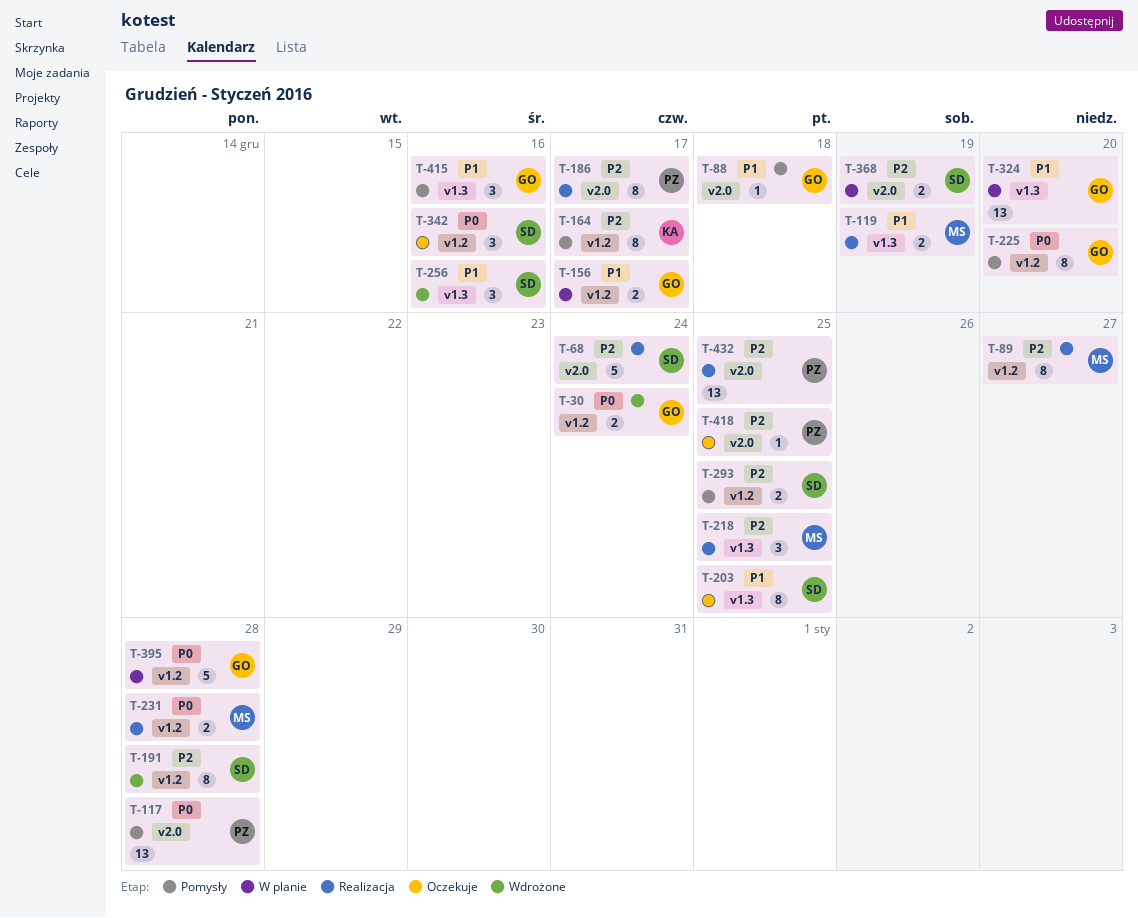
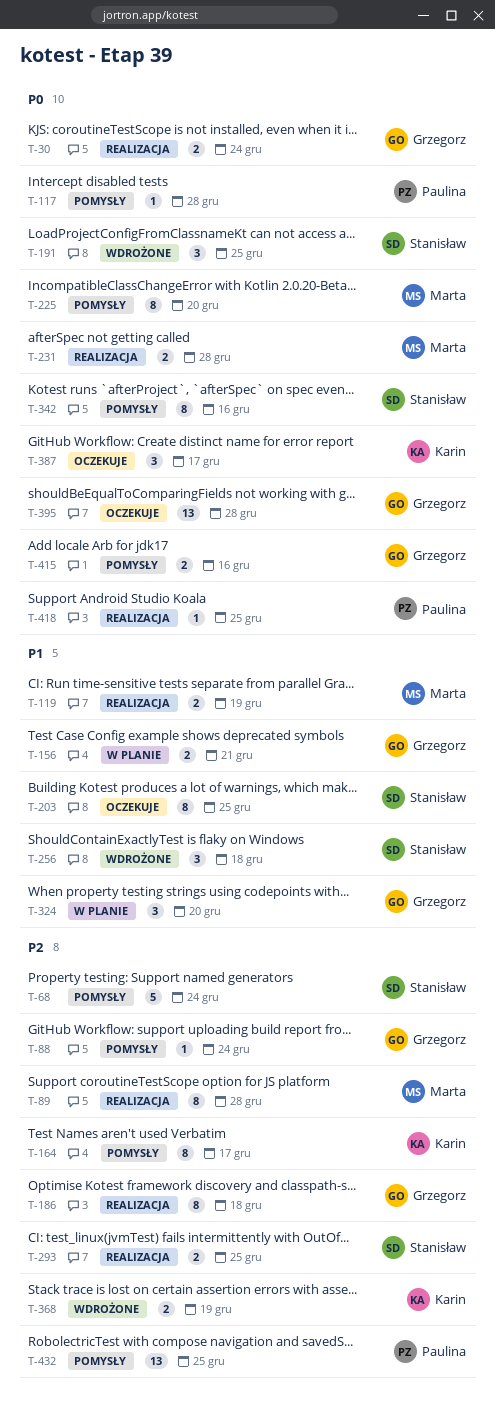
T-30, status: Wdrożone -> Realizacja
T-68, status: Realizacja -> Pomysły
T-88, priority: P1 -> P2
T-88, due: Dec 18 -> Dec 24
T-89, due: Dec 27 -> Dec 28
T-117, estimate: 13 -> 1
T-156, due: Dec 17 -> Dec 21
T-186, owner: Paulina -> Grzegorz
T-186, due: Dec 17 -> Dec 18
T-191, priority: P2 -> P0
T-191, estimate: 8 -> 3
T-191, due: Dec 28 -> Dec 25
T-218: present -> none
T-225, owner: Grzegorz -> Marta
T-256, due: Dec 16 -> Dec 18
T-293, status: Pomysły -> Realizacja
T-324, estimate: 13 -> 3
T-342, status: Oczekuje -> Pomysły
T-342, estimate: 3 -> 8
T-368, status: W planie -> Wdrożone
T-368, owner: Stanisław -> Karin
T-387: none -> present
T-395, status: W planie -> Oczekuje
T-395, estimate: 5 -> 13
T-415, priority: P1 -> P0
T-415, estimate: 3 -> 2
T-418, status: Oczekuje -> Realizacja
T-418, priority: P2 -> P0
T-432, status: Realizacja -> Pomysły

